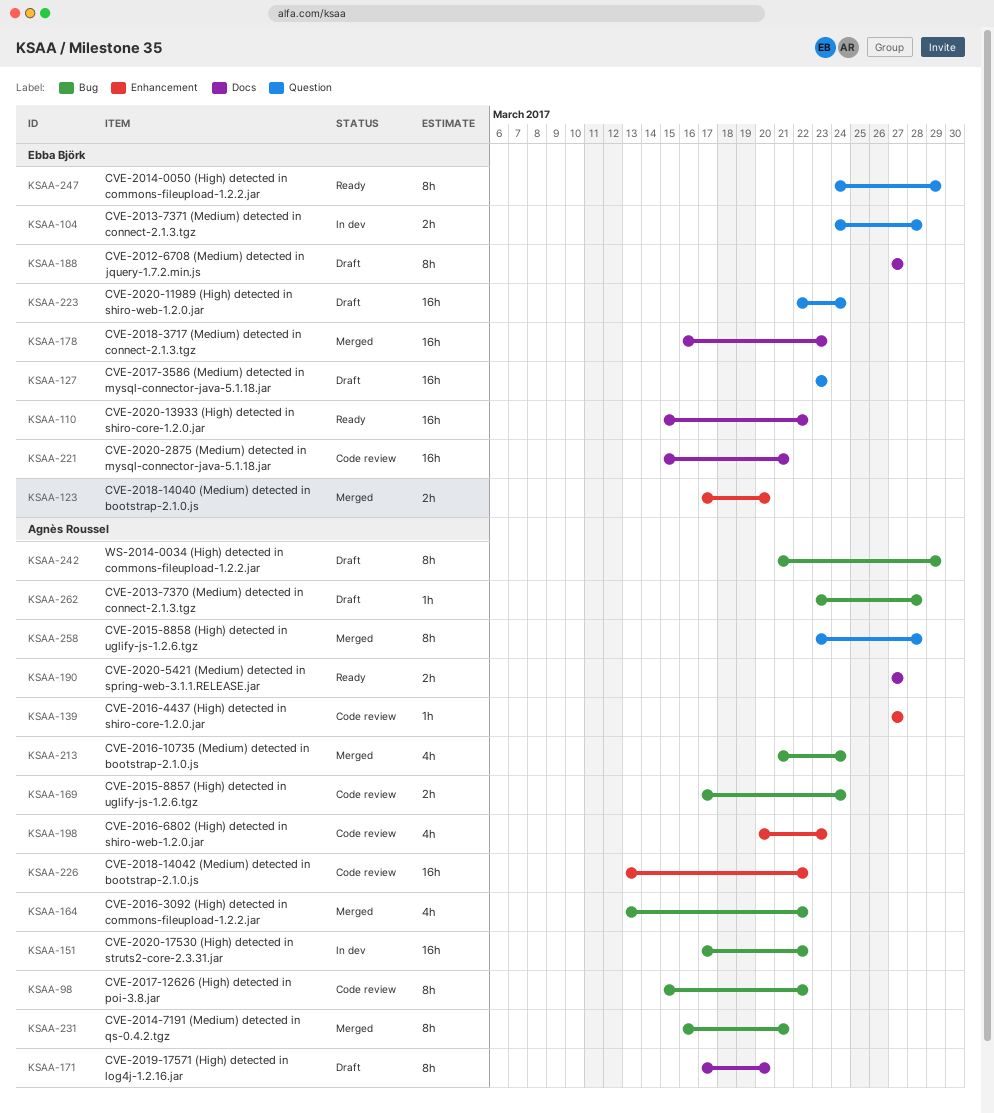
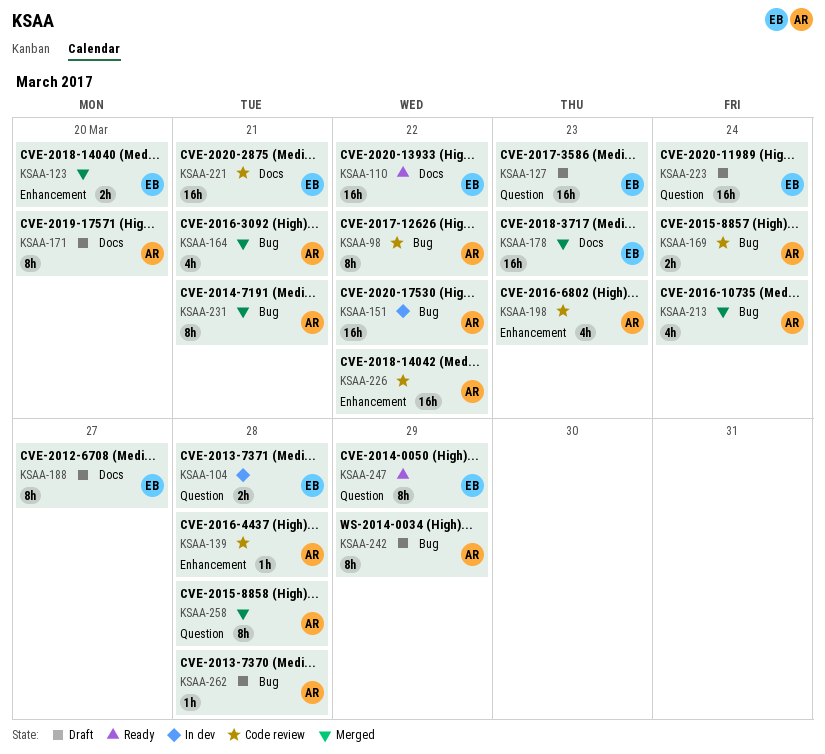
KSAA-139, due: Mar 27 -> Mar 28
KSAA-164, due: Mar 22 -> Mar 21
KSAA-190: present -> none

